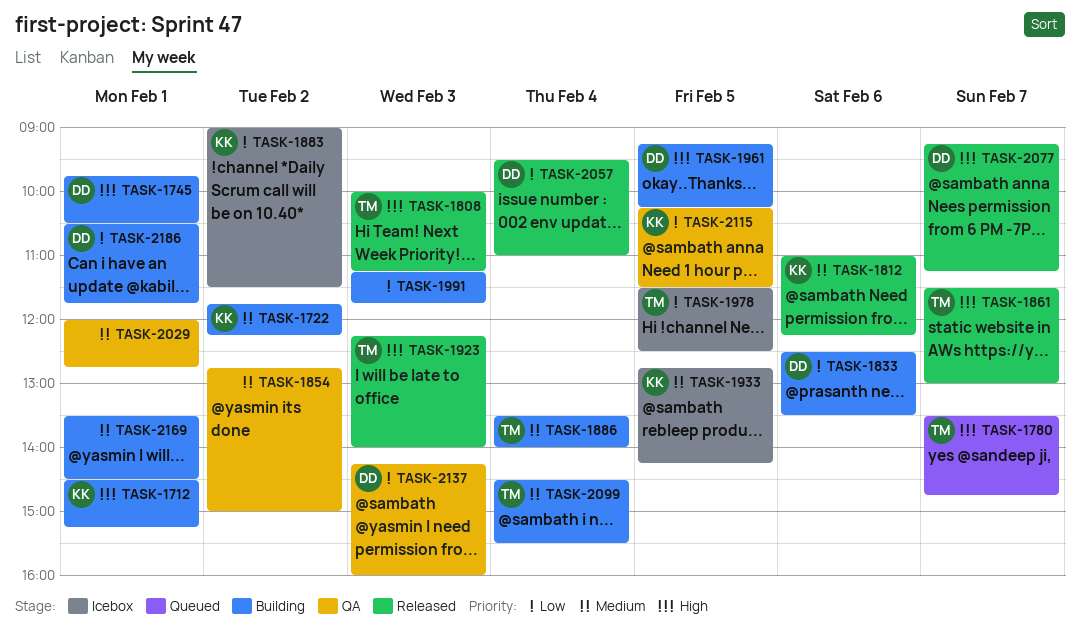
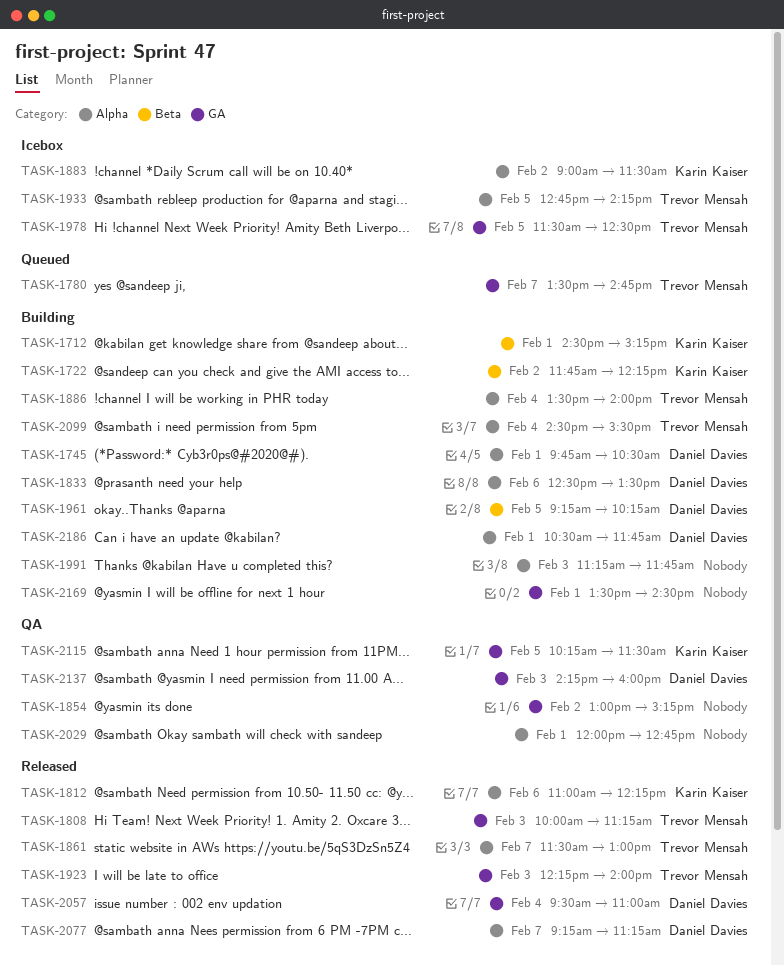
TASK-1854, begins: 12:45 -> 13:00
TASK-1854, ends: 15:00 -> 15:15
TASK-1933, owner: Karin Kaiser -> Trevor Mensah

